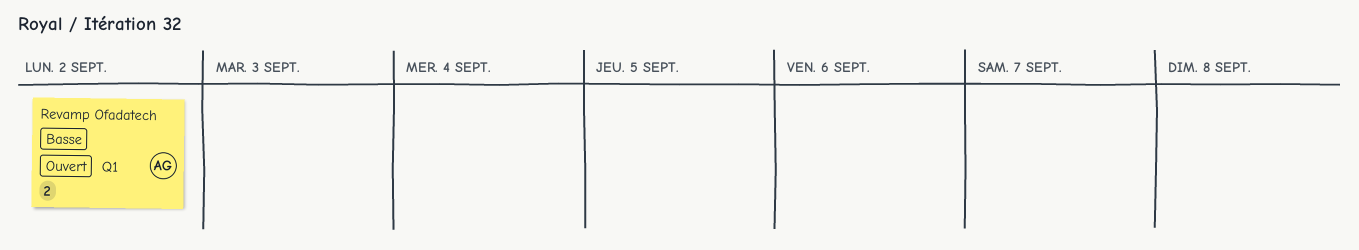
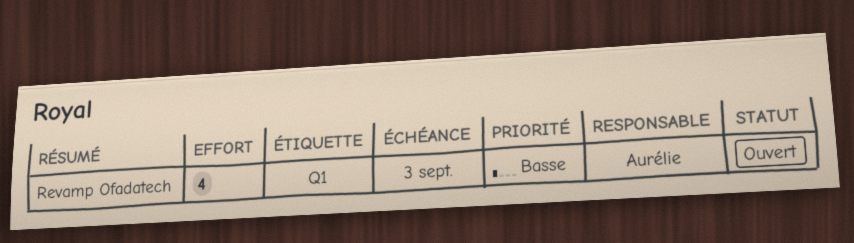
Revamp Ofadatech, estimate: 2 -> 4
Revamp Ofadatech, due: Sep 2 -> Sep 3

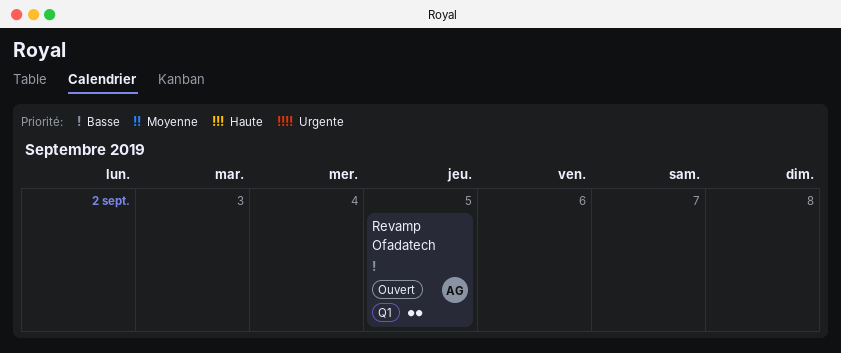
Revamp Ofadatech, estimate: 4 -> 2
Revamp Ofadatech, due: Sep 3 -> Sep 5

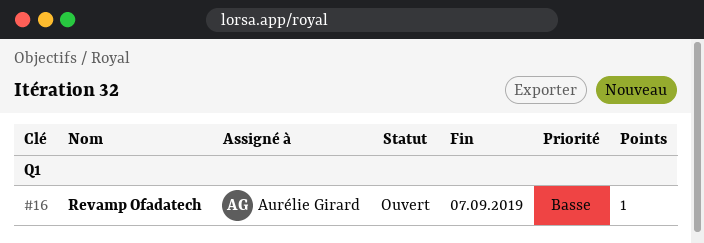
Revamp Ofadatech, estimate: 2 -> 1
Revamp Ofadatech, due: Sep 5 -> Sep 7

